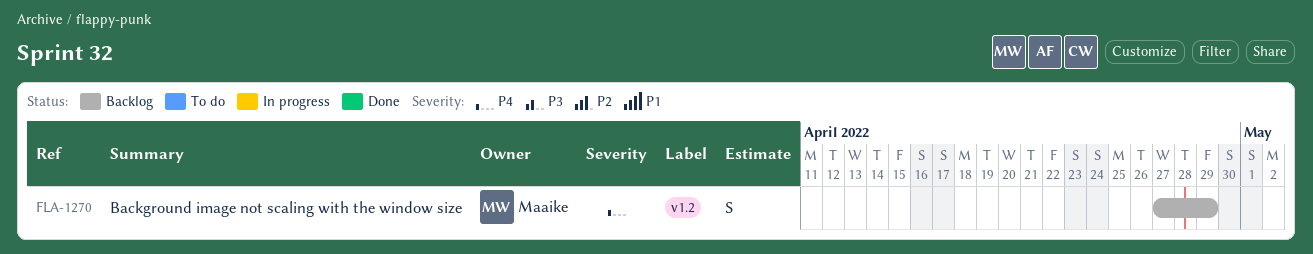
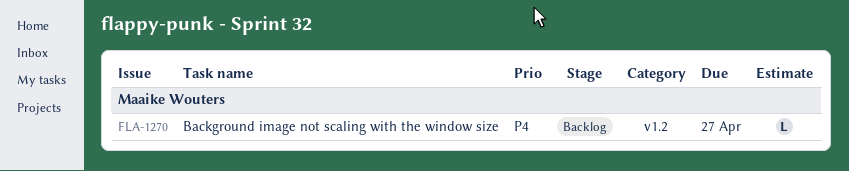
FLA-1270, estimate: S -> L
FLA-1270, due: Apr 29 -> Apr 27

